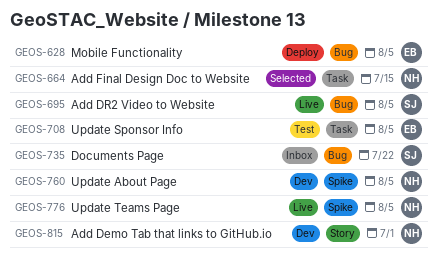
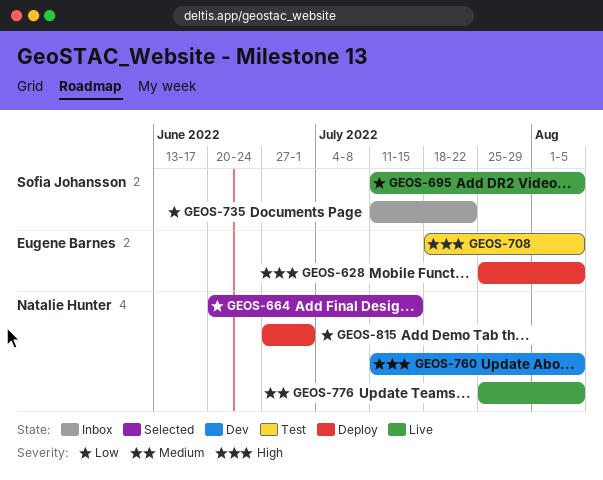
GEOS-815, status: Dev -> Deploy

